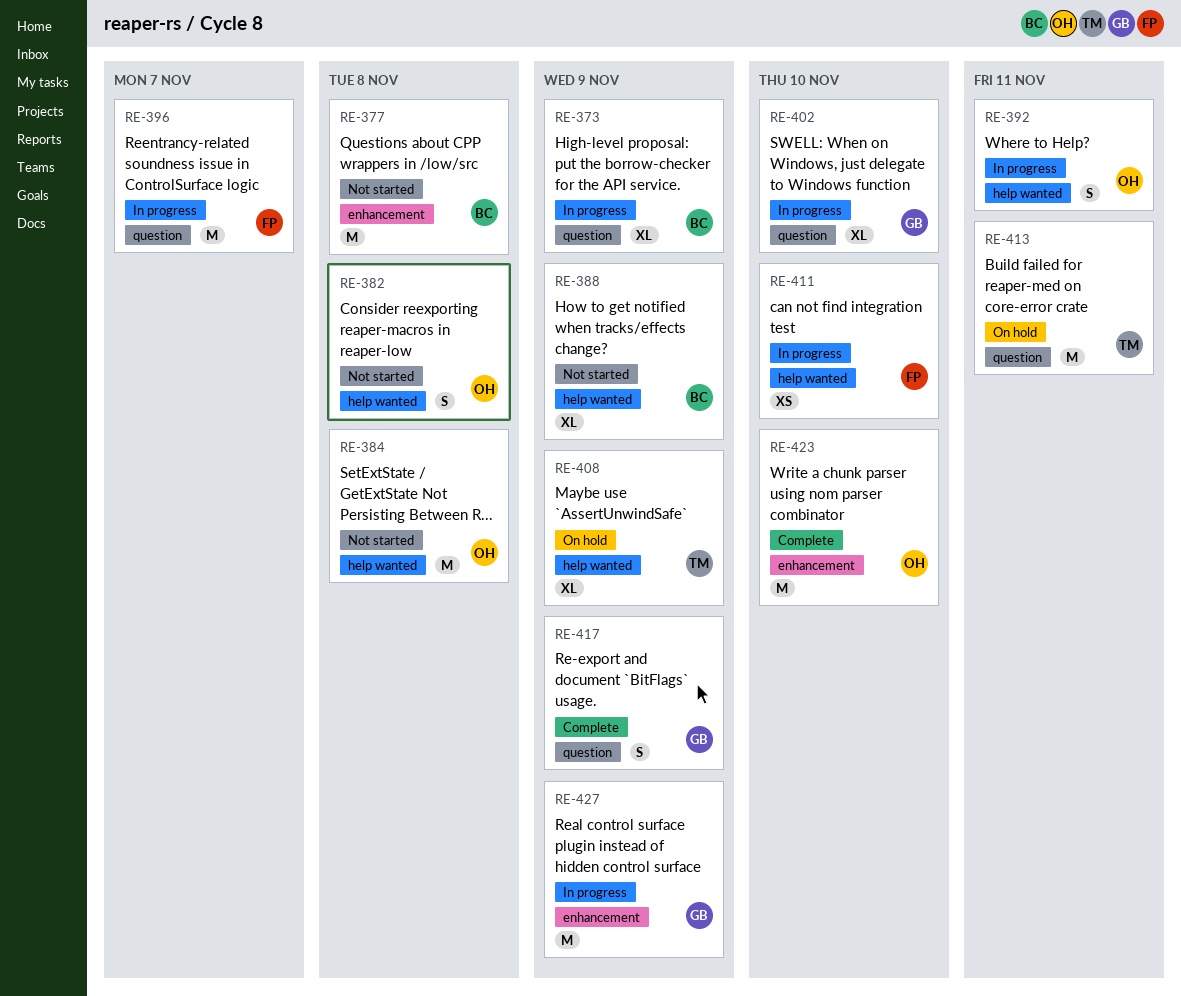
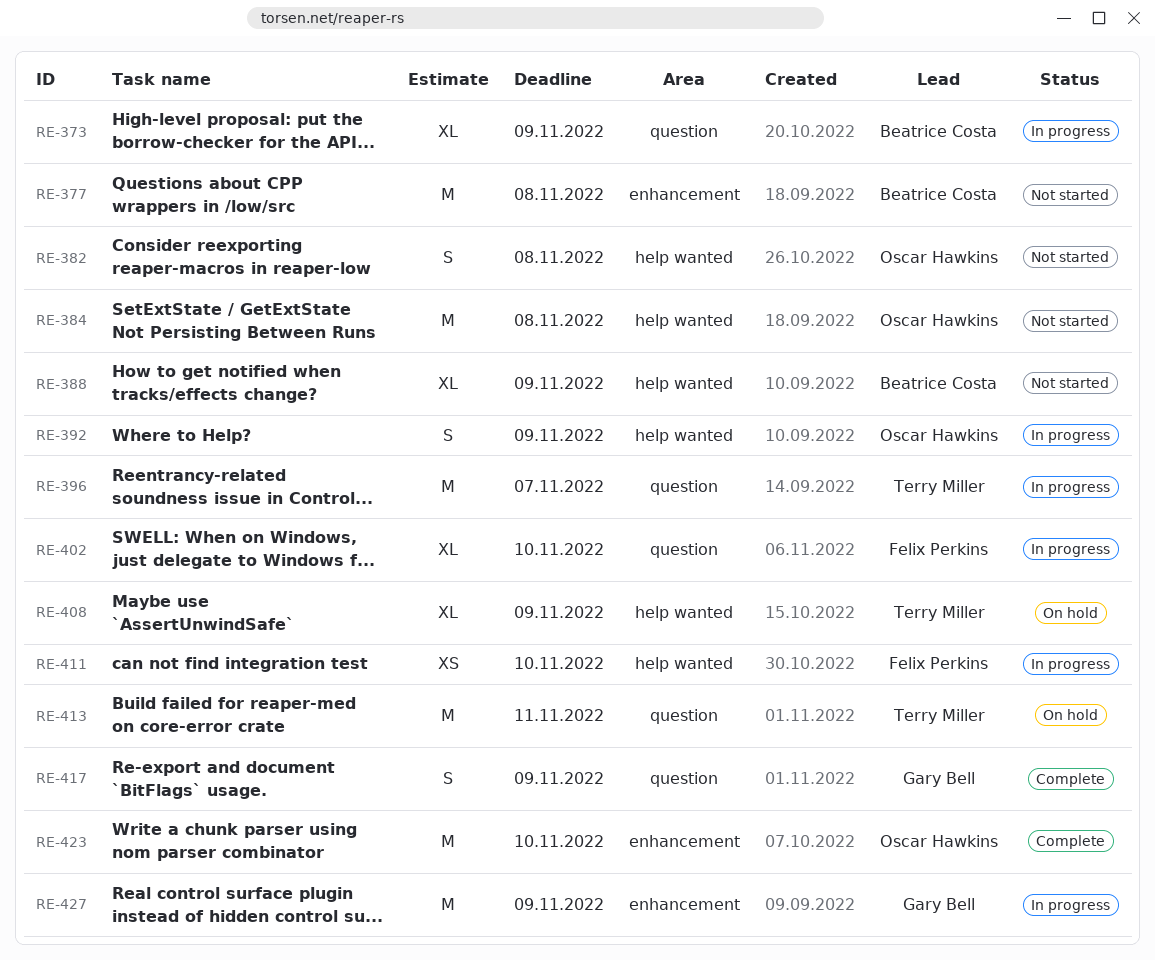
RE-392, due: Nov 11 -> Nov 9
RE-396, owner: Felix Perkins -> Terry Miller
RE-402, owner: Gary Bell -> Felix Perkins

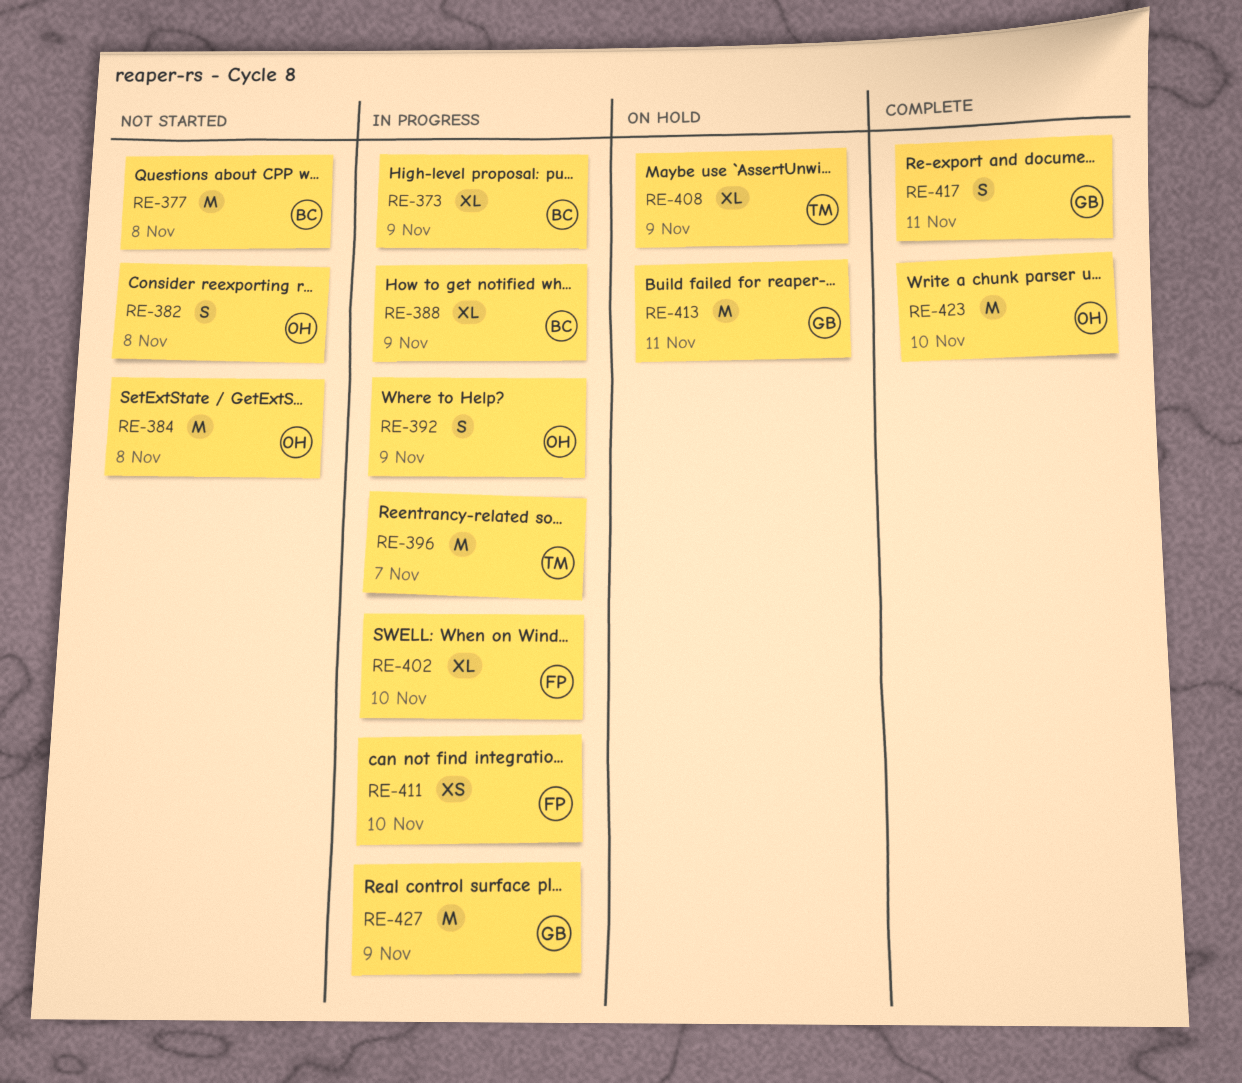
RE-388, status: Not started -> In progress
RE-413, owner: Terry Miller -> Gary Bell
RE-417, due: Nov 9 -> Nov 11

